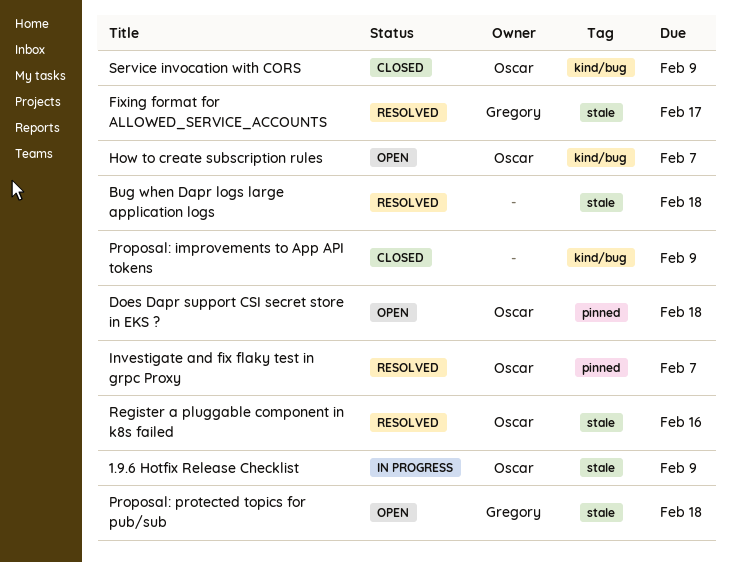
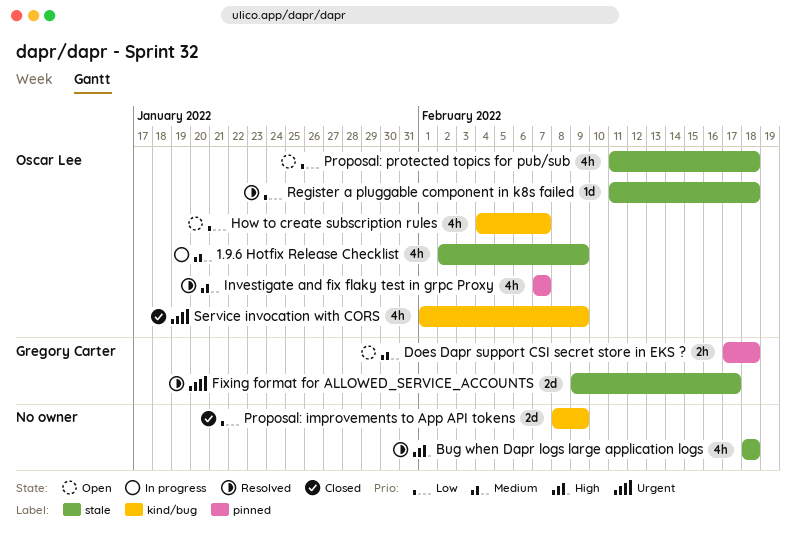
Does Dapr support CSI secret store in EKS ?, owner: Oscar Lee -> Gregory Carter
Proposal: protected topics for pub/sub, owner: Gregory Carter -> Oscar Lee
Register a pluggable component in k8s failed, due: Feb 16 -> Feb 18

